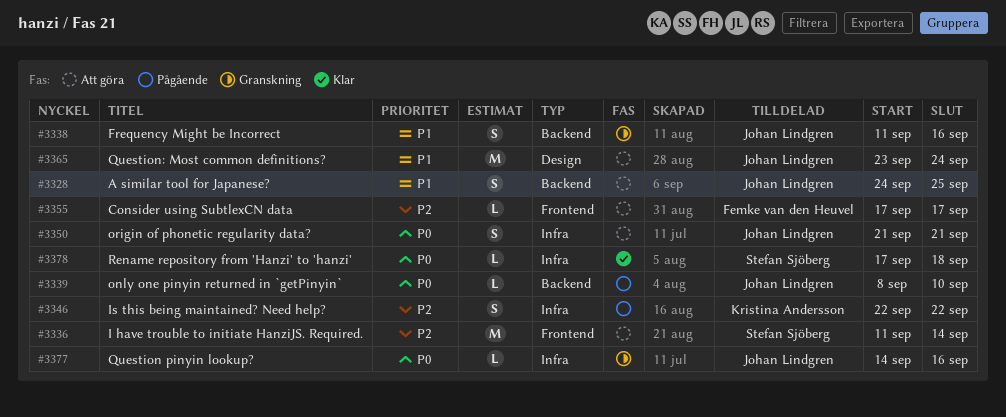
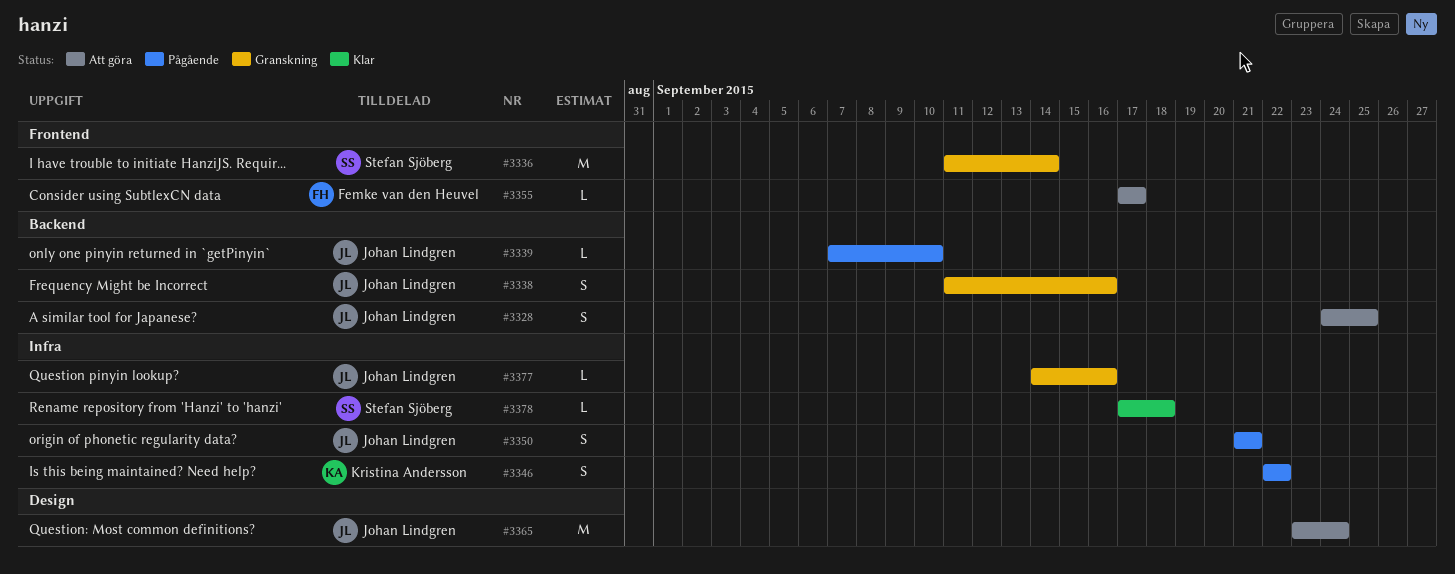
#3336, status: Att göra -> Granskning
#3339, start: Sep 8 -> Sep 7
#3350, status: Att göra -> Pågående

